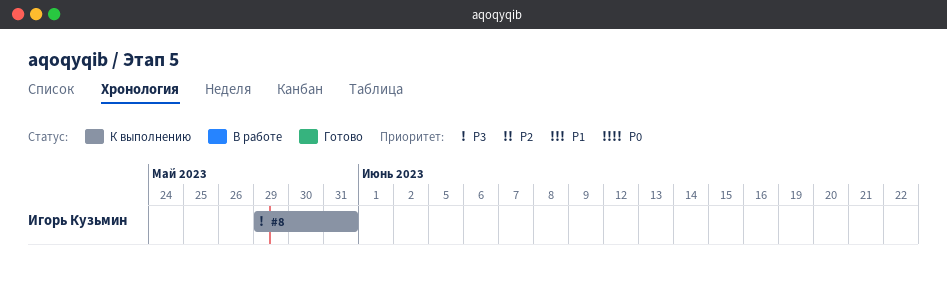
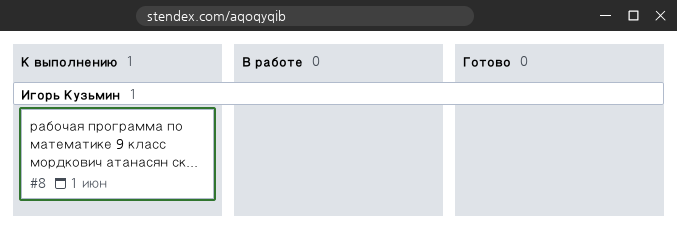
#8, due: May 31 -> Jun 1

